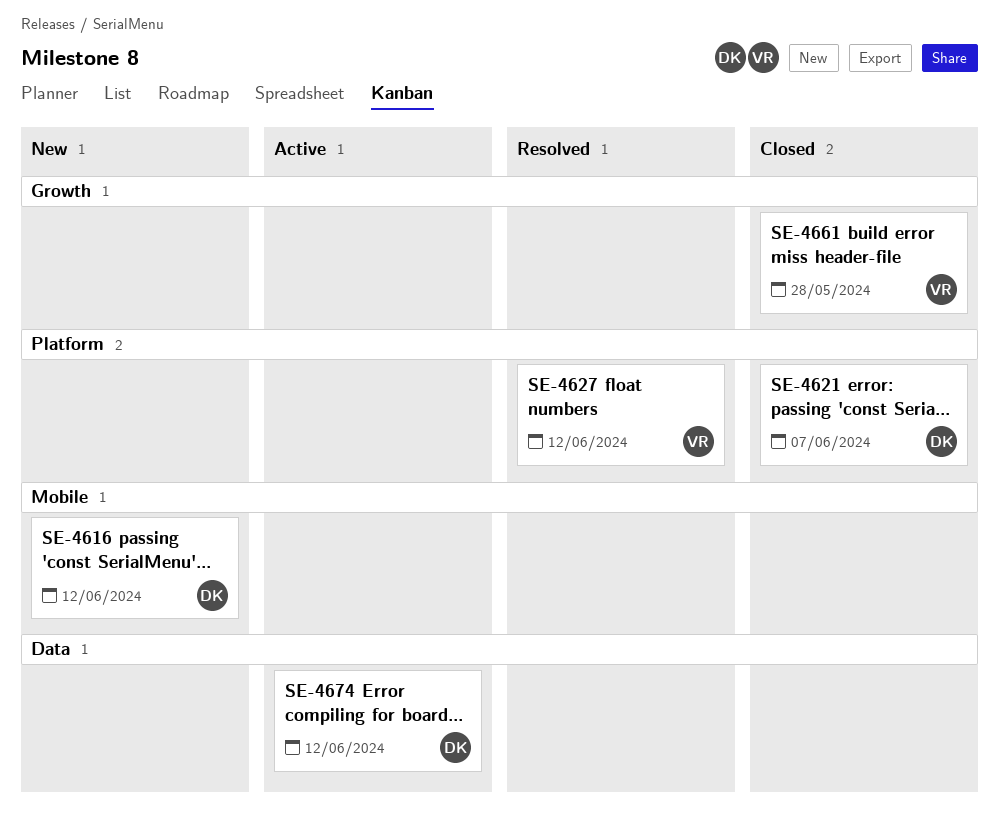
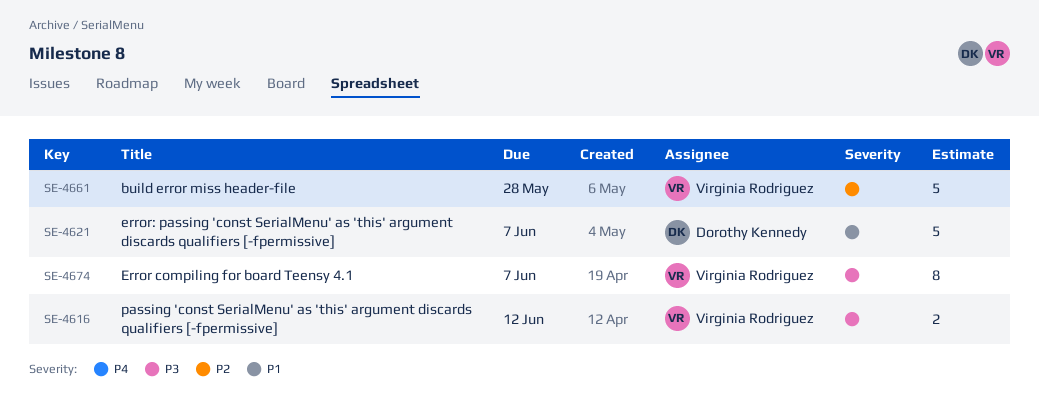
SE-4616, owner: Dorothy Kennedy -> Virginia Rodriguez
SE-4627: present -> none
SE-4674, owner: Dorothy Kennedy -> Virginia Rodriguez
SE-4674, due: Jun 12 -> Jun 7

